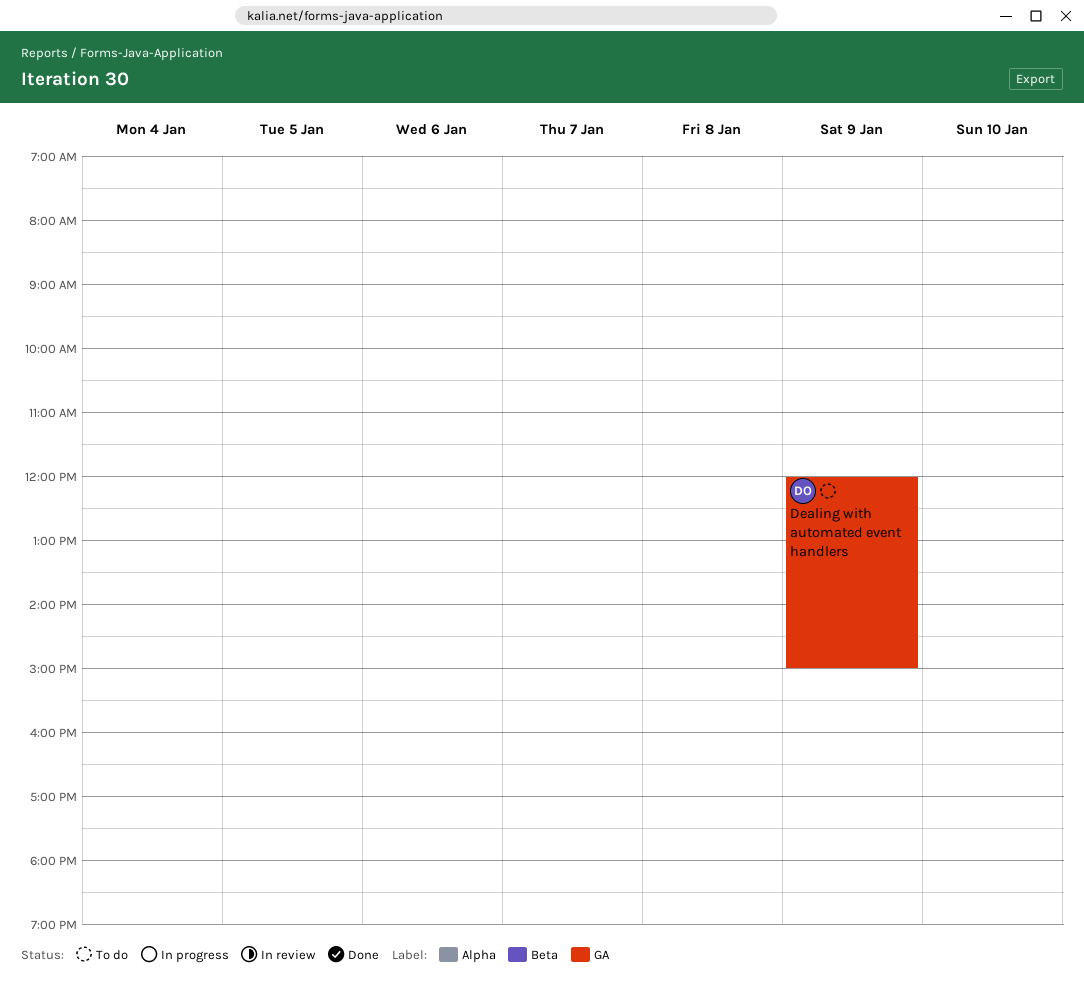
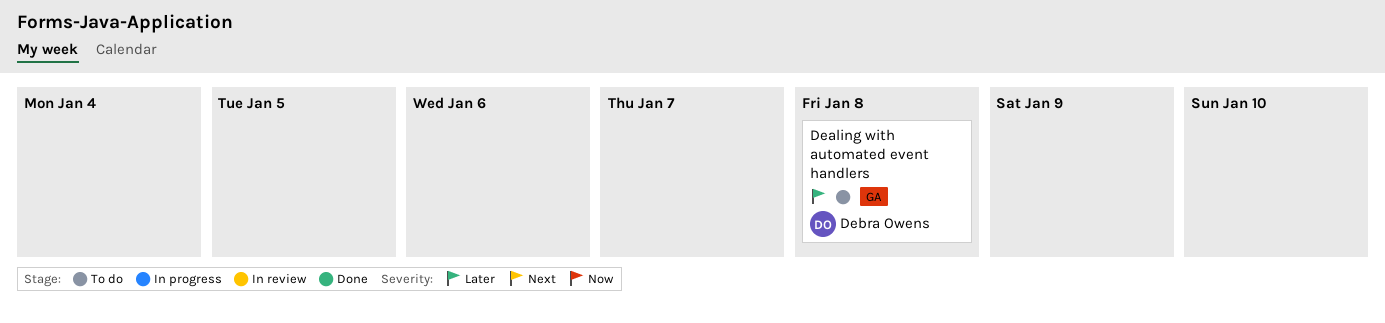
Dealing with automated event handlers, day: Jan 9 -> Jan 8

